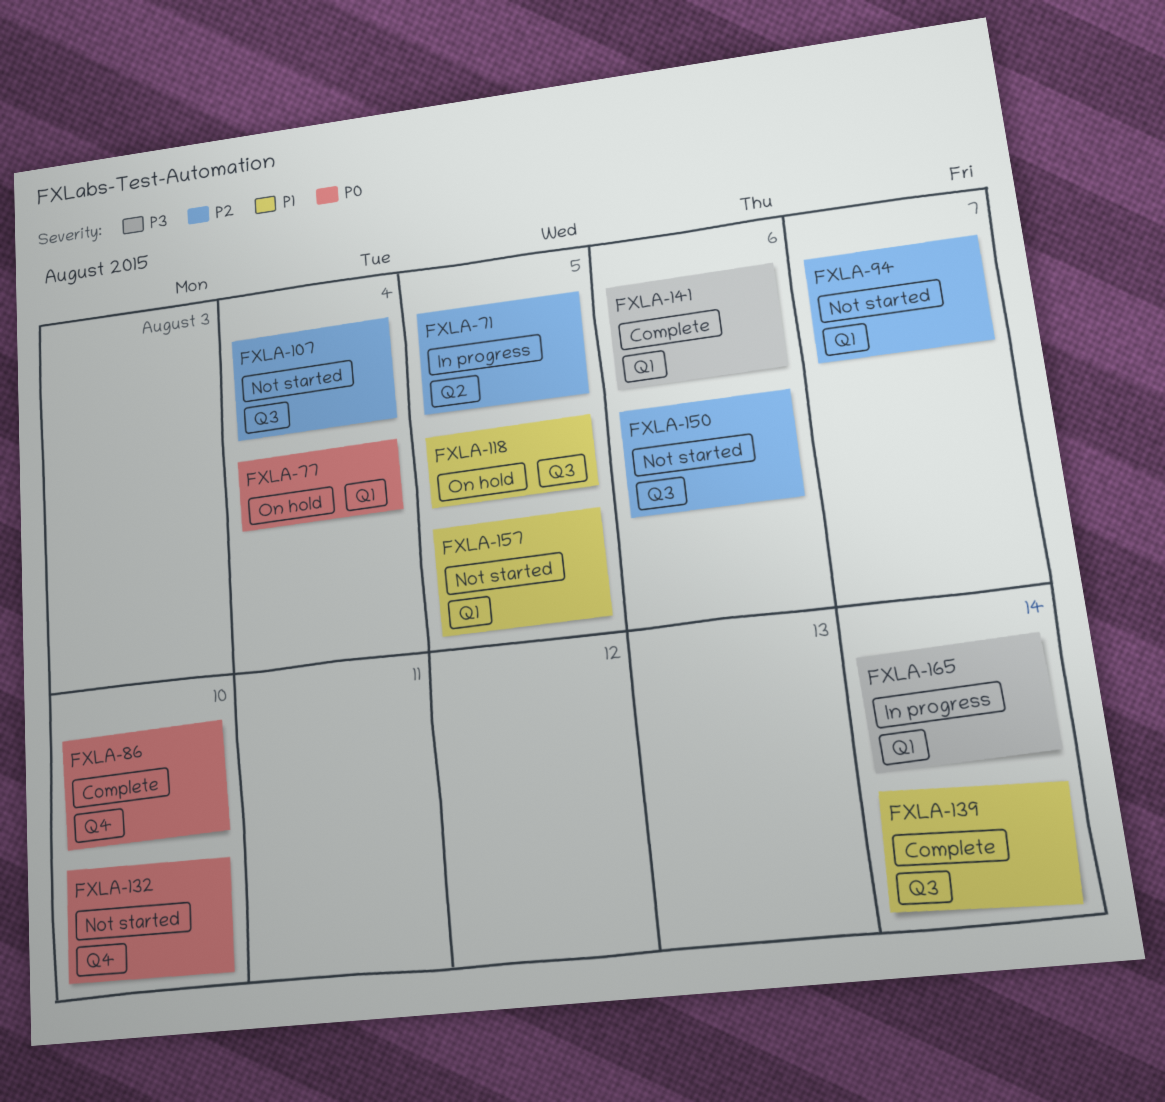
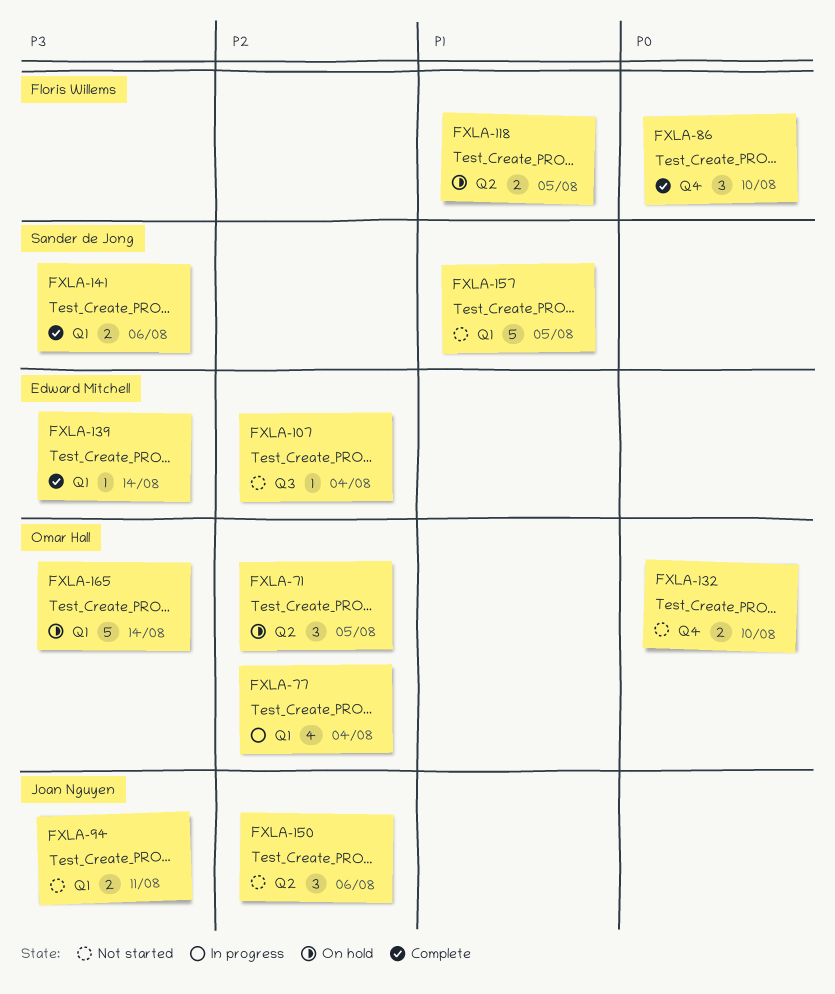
FXLA-71, status: In progress -> On hold
FXLA-77, status: On hold -> In progress
FXLA-77, priority: P0 -> P2
FXLA-94, priority: P2 -> P3
FXLA-94, due: Aug 7 -> Aug 11
FXLA-118, label: Q3 -> Q2
FXLA-139, priority: P1 -> P3
FXLA-139, label: Q3 -> Q1
FXLA-150, label: Q3 -> Q2
FXLA-165, status: In progress -> On hold

